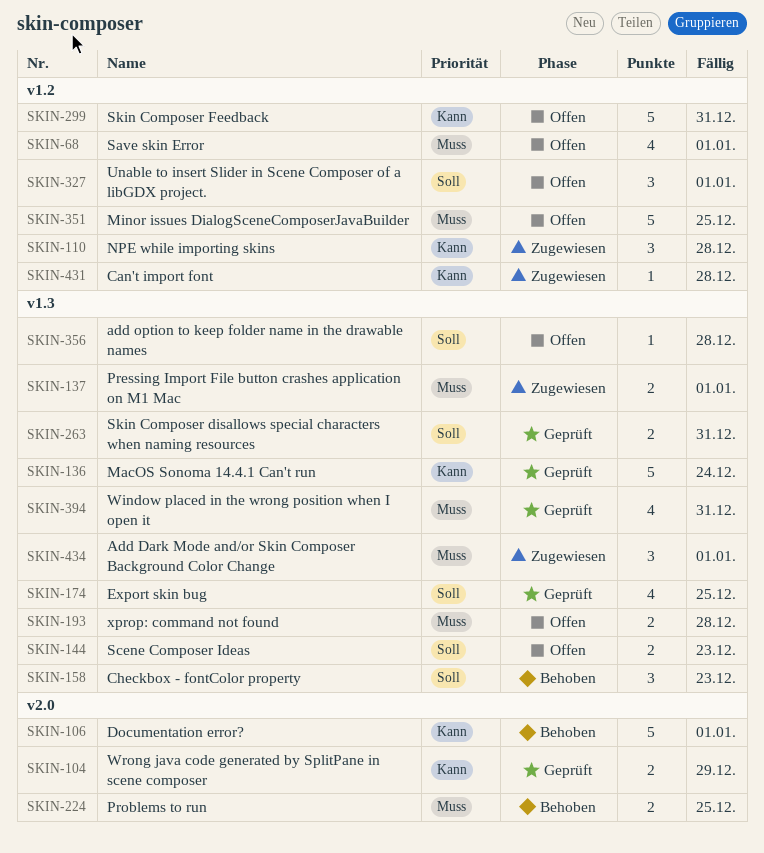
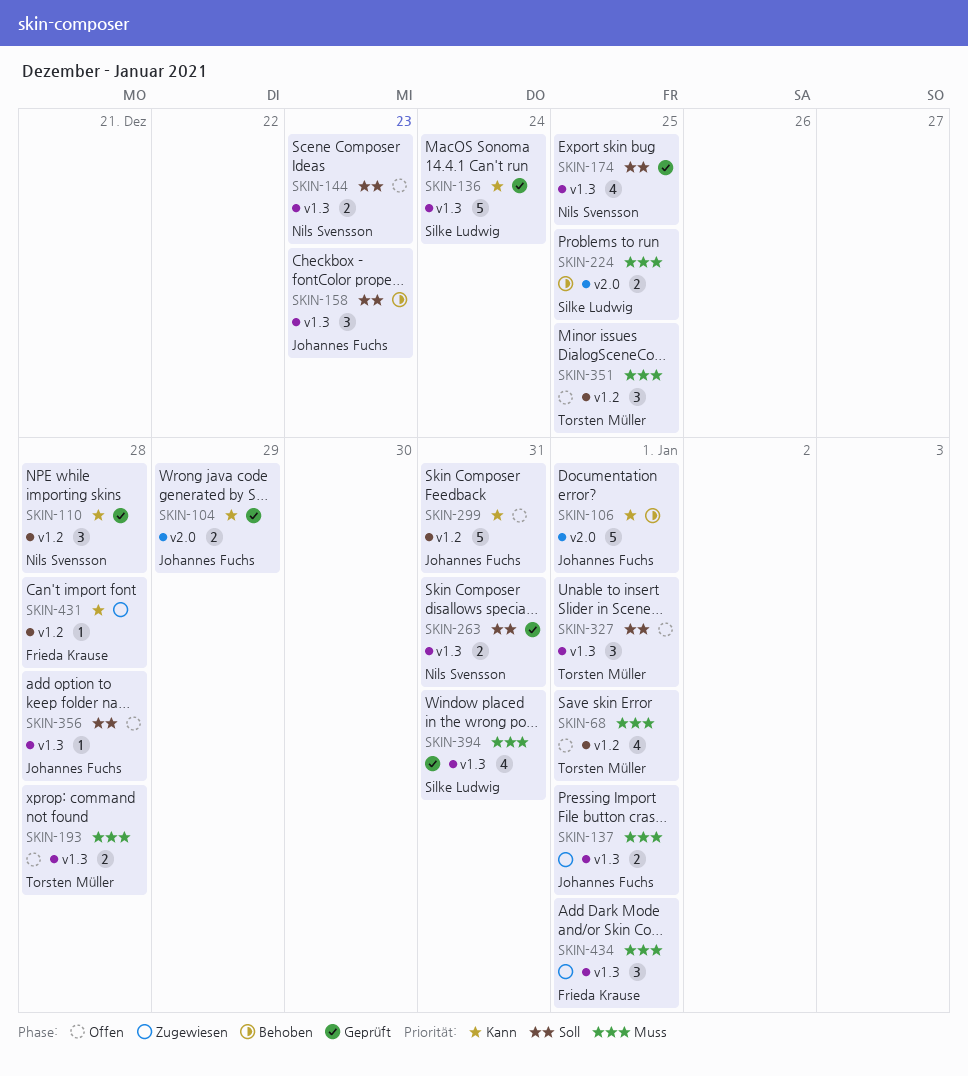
SKIN-110, status: Zugewiesen -> Geprüft
SKIN-327, label: v1.2 -> v1.3
SKIN-351, estimate: 5 -> 3

